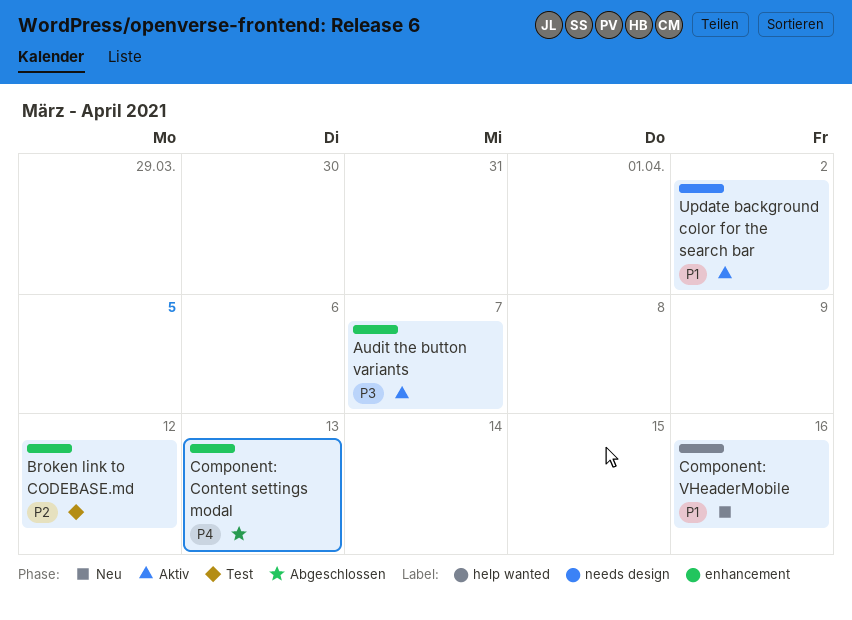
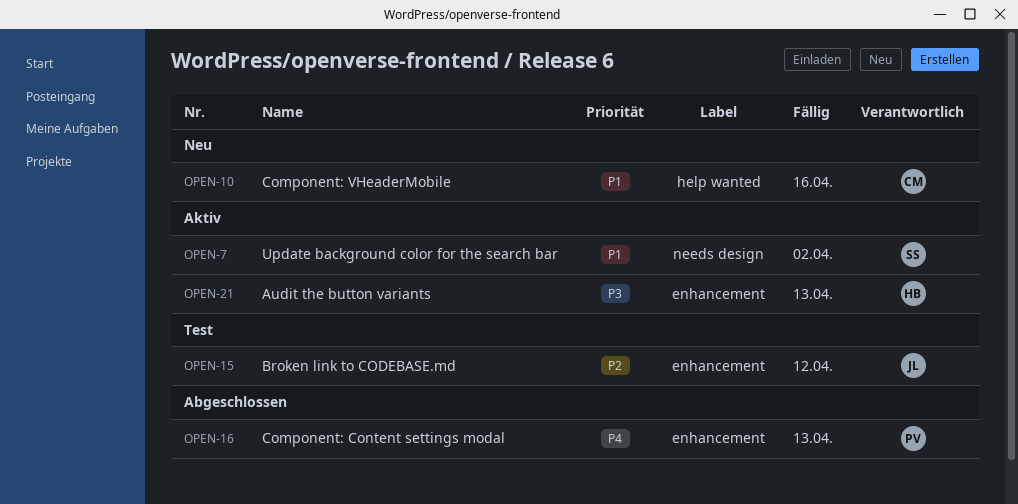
Audit the button variants, due: Apr 7 -> Apr 13

